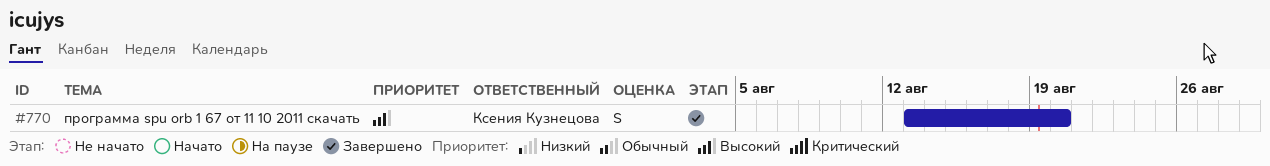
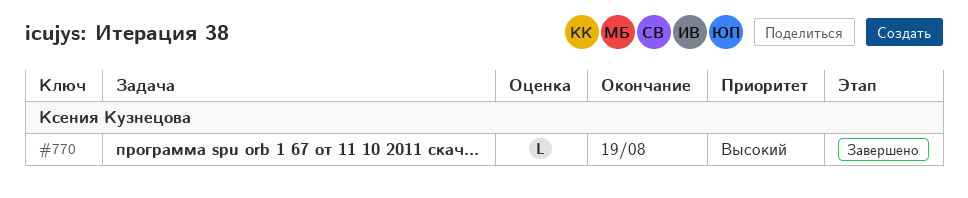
#770, estimate: S -> L
#770, due: Aug 20 -> Aug 19

